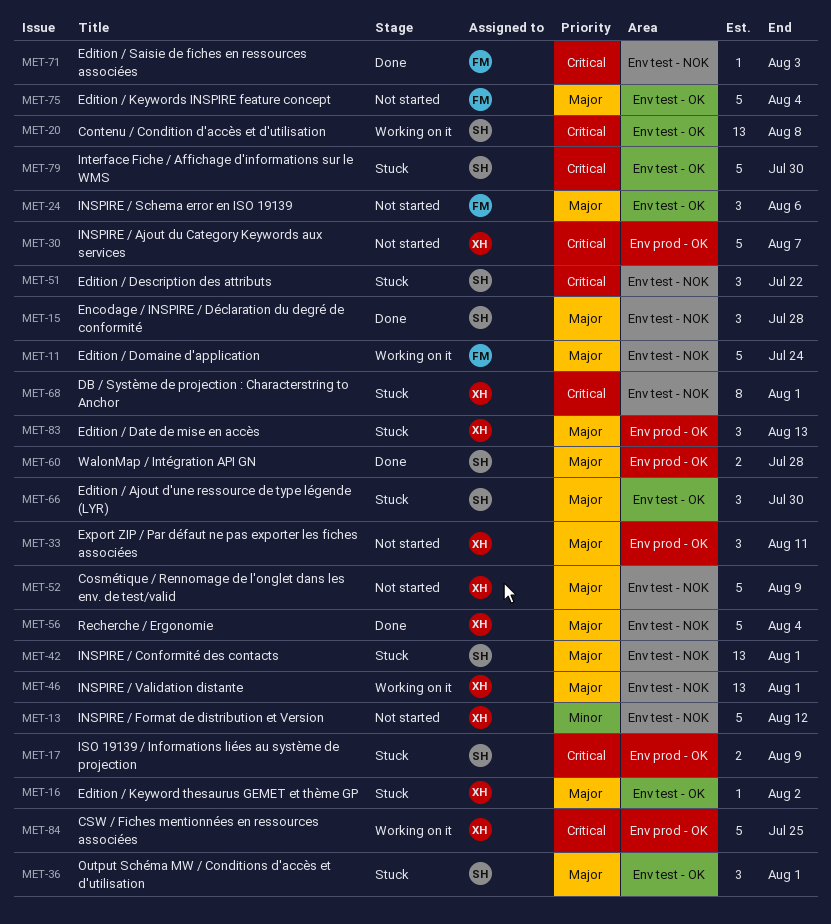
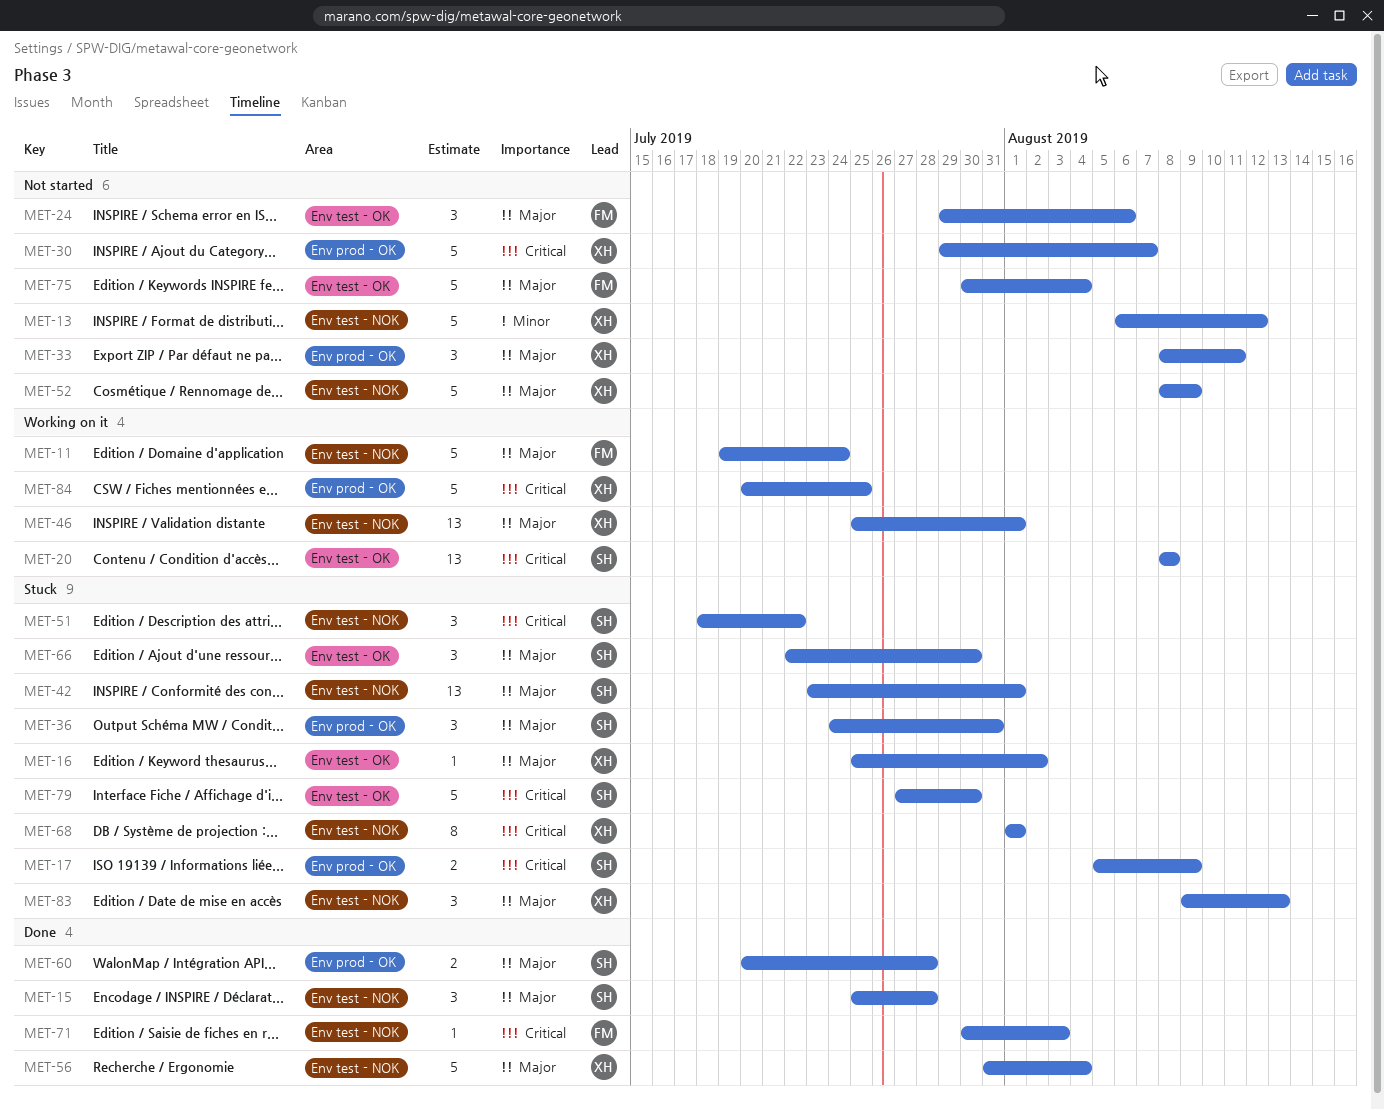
MET-36, label: Env test - OK -> Env prod - OK
MET-36, due: Aug 1 -> Jul 31
MET-83, label: Env prod - OK -> Env test - NOK

